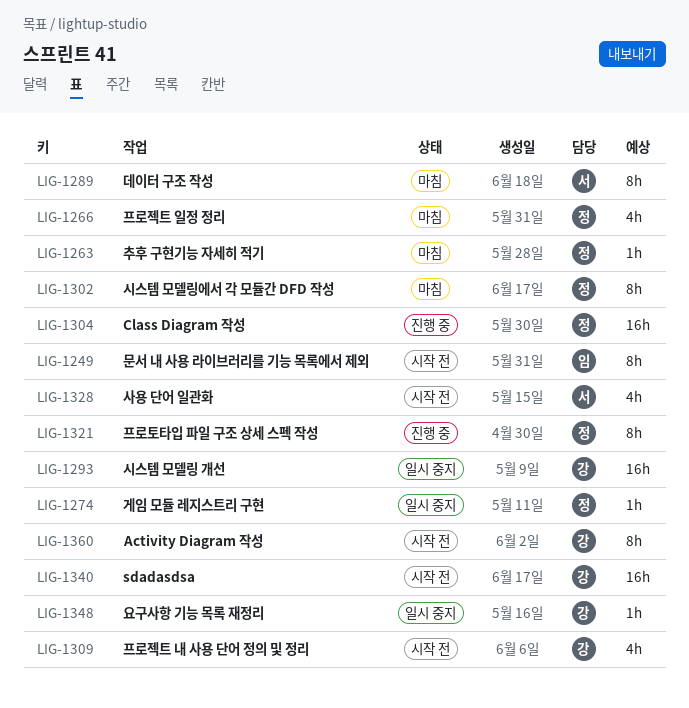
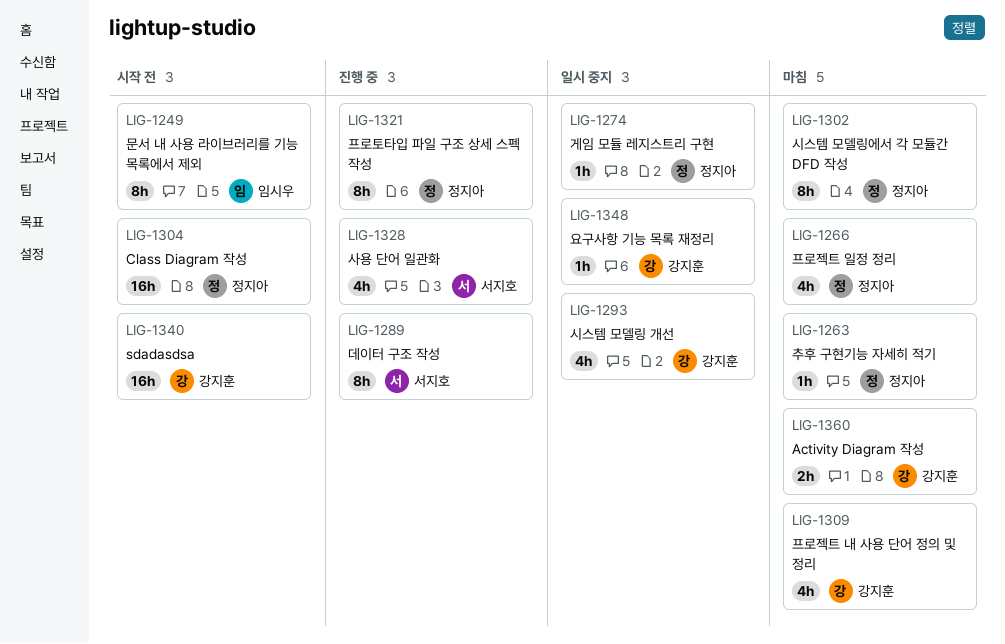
LIG-1289, status: 마침 -> 진행 중
LIG-1293, estimate: 16h -> 4h
LIG-1304, status: 진행 중 -> 시작 전
LIG-1309, status: 시작 전 -> 마침
LIG-1328, status: 시작 전 -> 진행 중
LIG-1360, status: 시작 전 -> 마침
LIG-1360, estimate: 8h -> 2h

